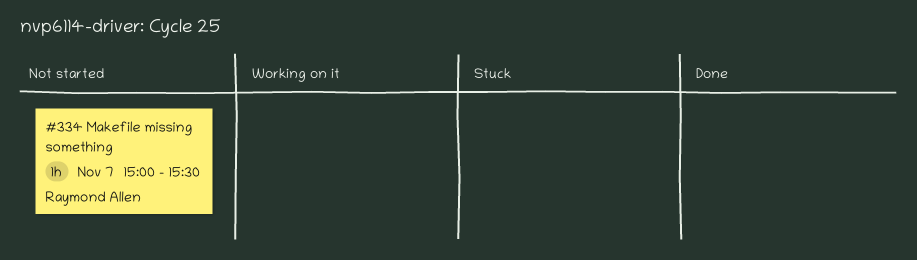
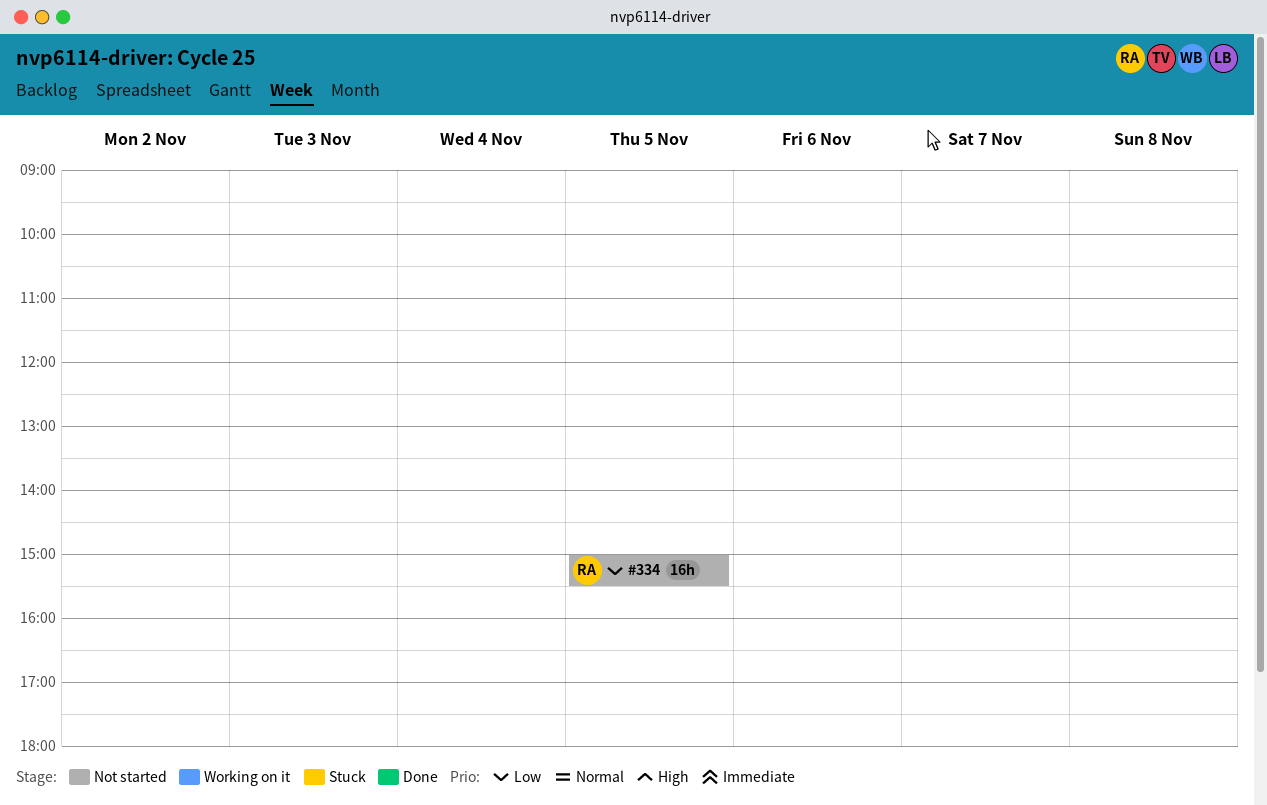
#334, estimate: 1h -> 16h
#334, day: Nov 7 -> Nov 5

